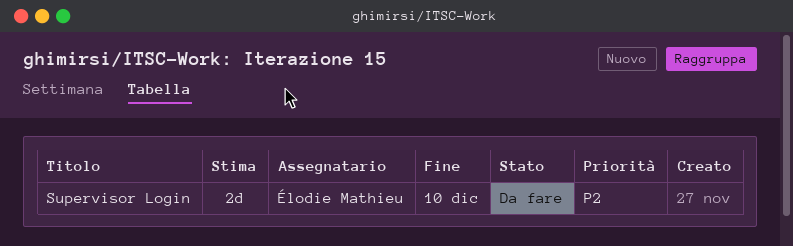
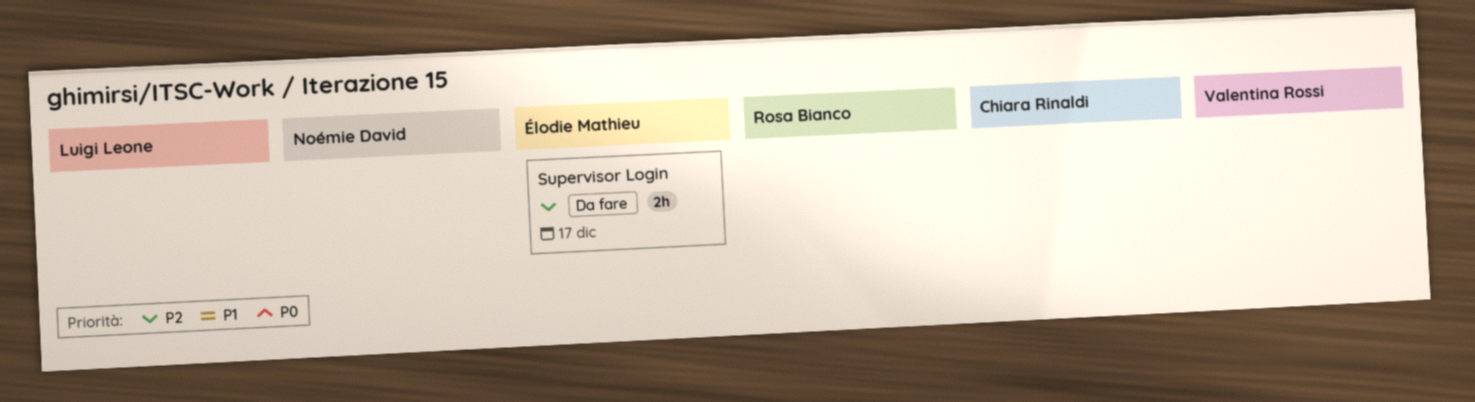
Supervisor Login, estimate: 2d -> 2h
Supervisor Login, due: Dec 10 -> Dec 17

